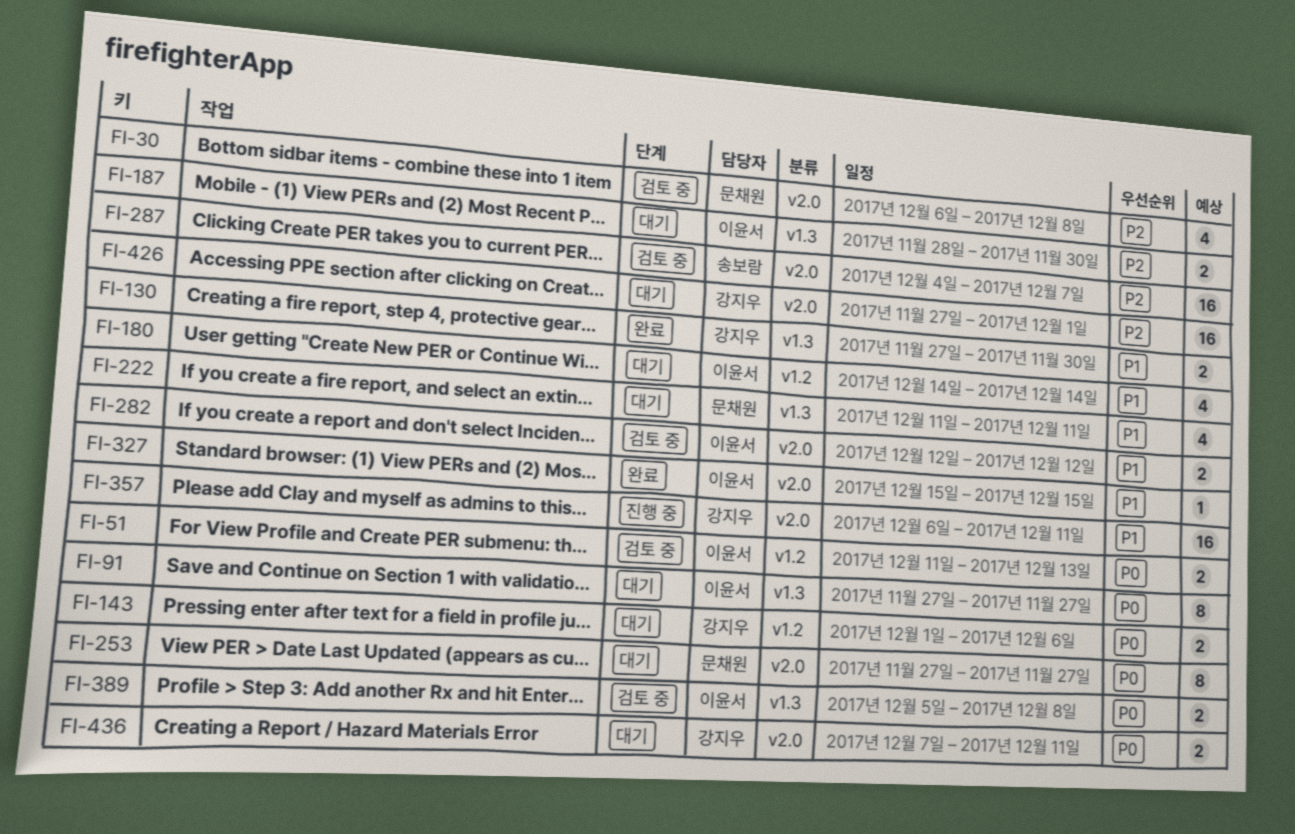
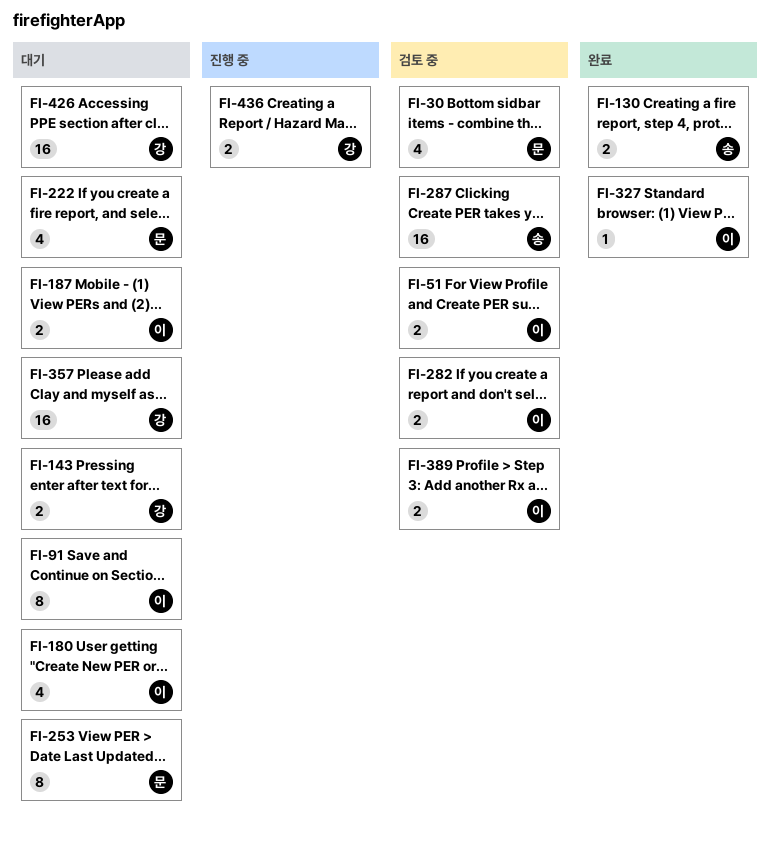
FI-130, owner: 강지우 -> 송보람
FI-357, status: 진행 중 -> 대기
FI-436, status: 대기 -> 진행 중

